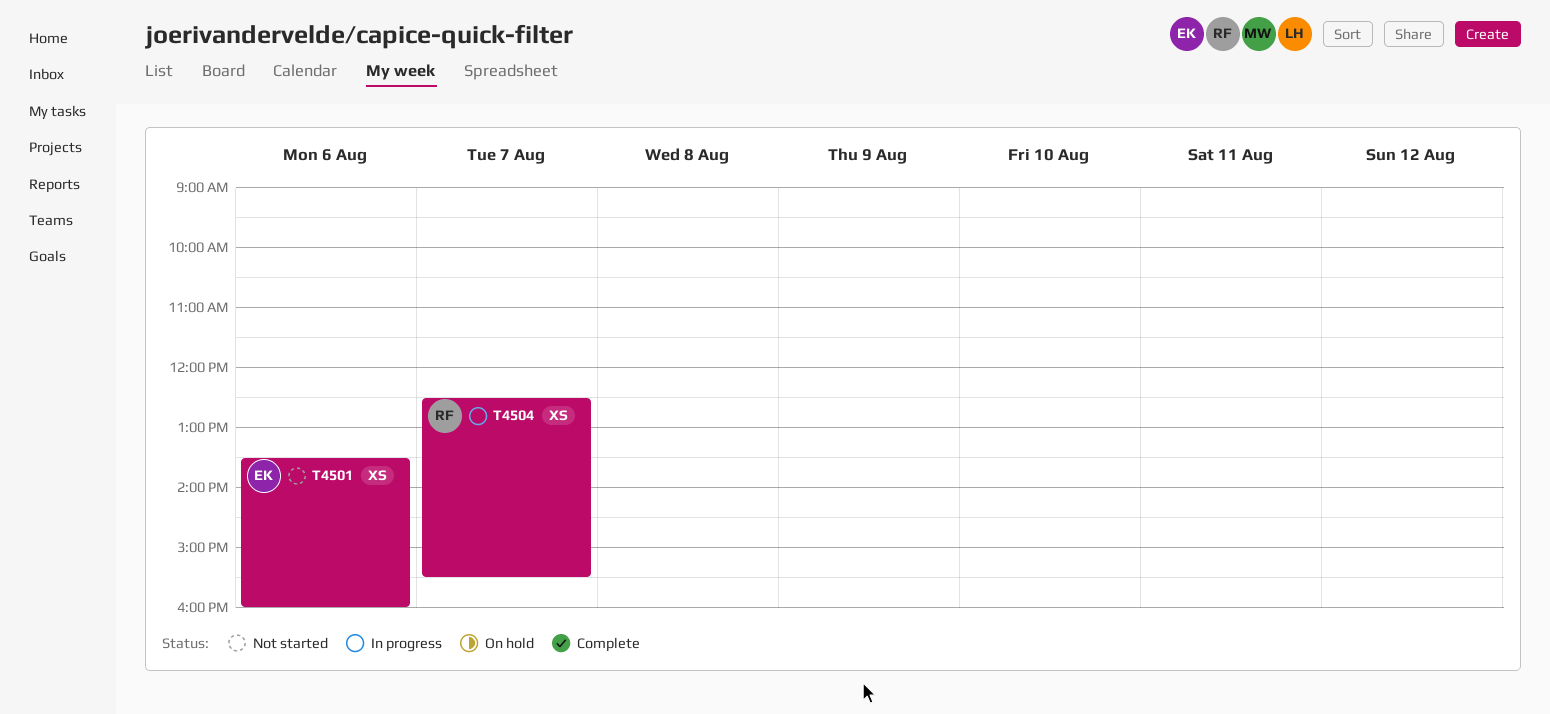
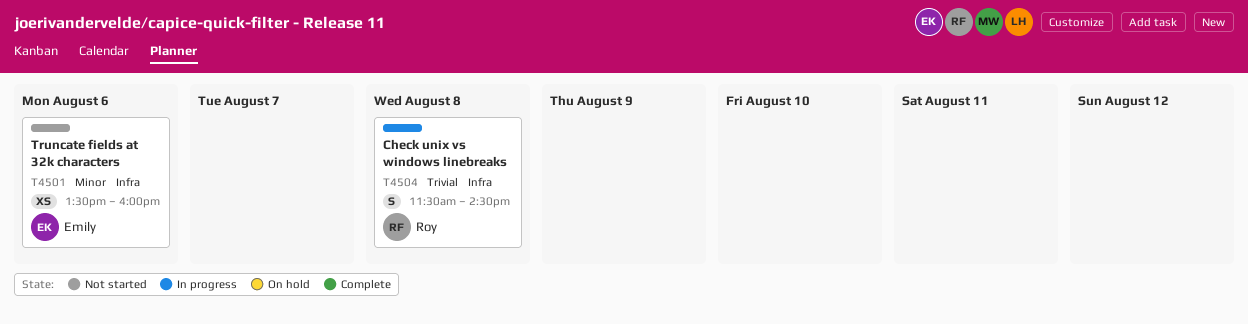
T4504, estimate: XS -> S
T4504, day: Aug 7 -> Aug 8
T4504, begins: 12:30 -> 11:30
T4504, ends: 15:30 -> 14:30

